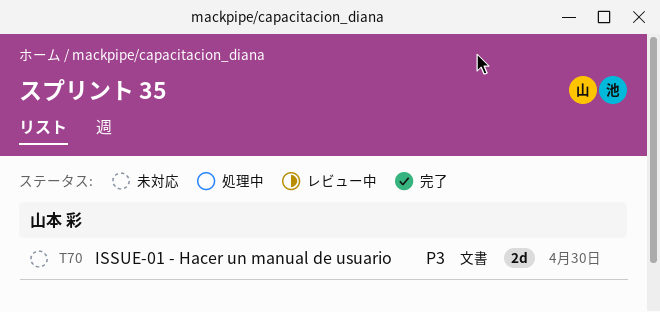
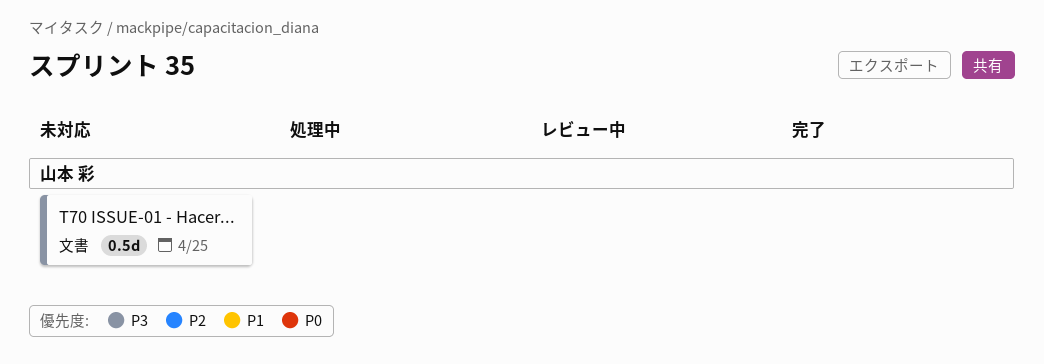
T70, estimate: 2d -> 0.5d
T70, due: Apr 30 -> Apr 25

